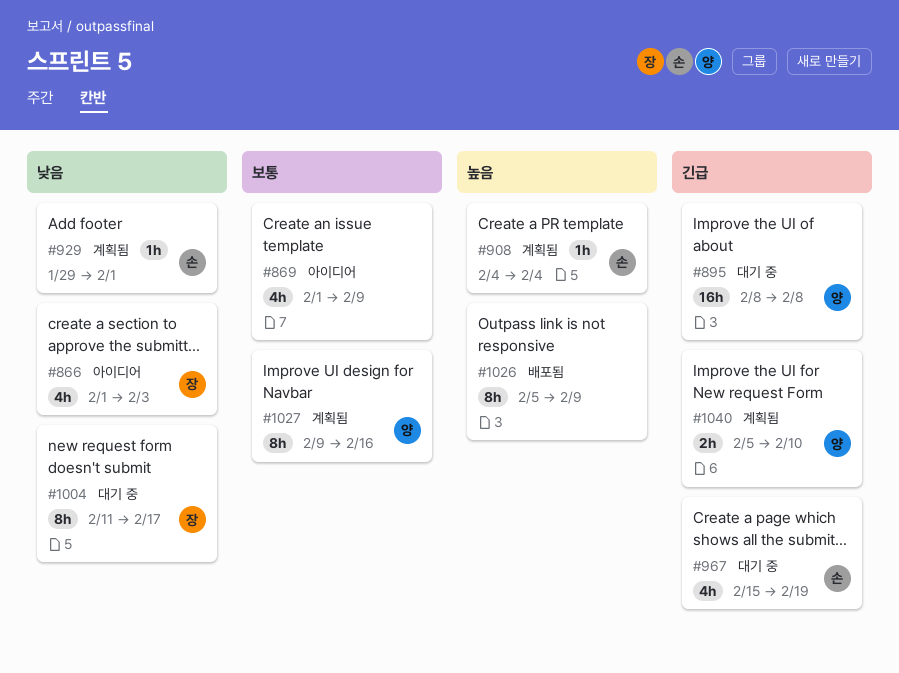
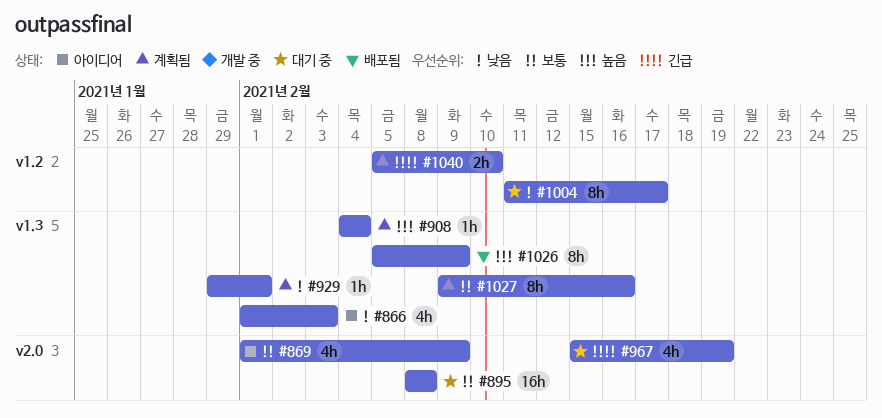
#895, priority: 긴급 -> 보통

